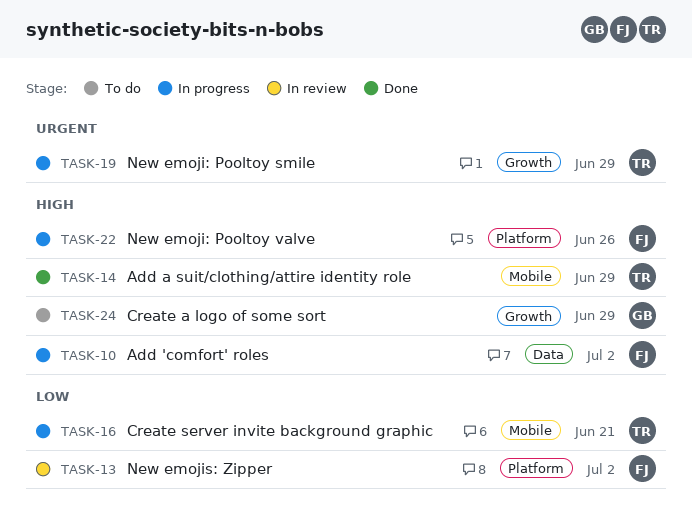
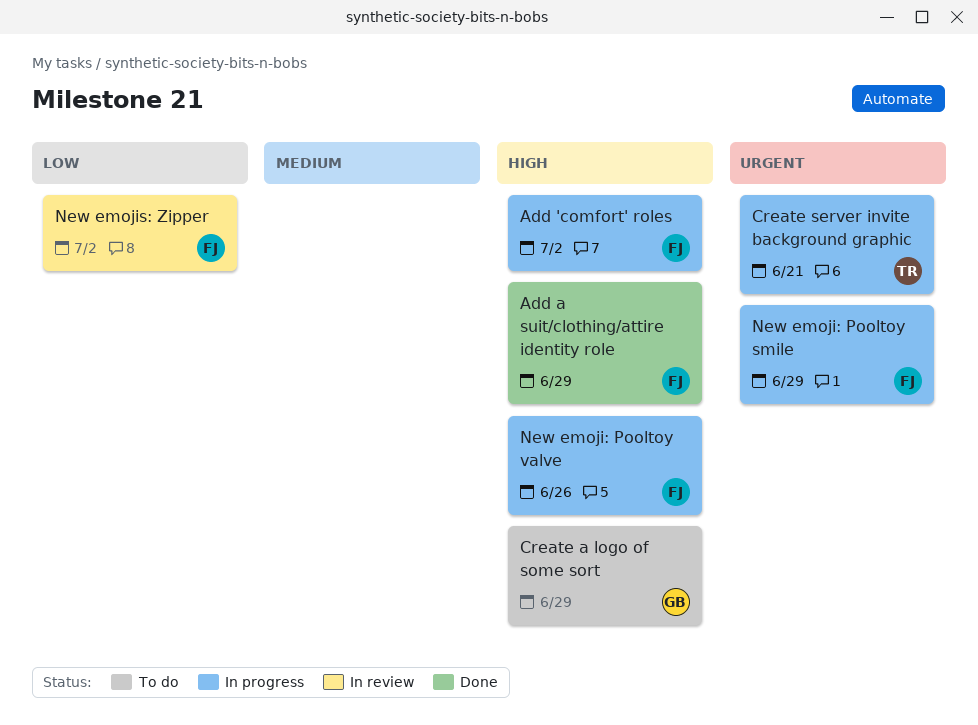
Add a suit/clothing/attire identity role, owner: TR -> FJ
Create server invite background graphic, priority: Low -> Urgent
New emoji: Pooltoy smile, owner: TR -> FJ

